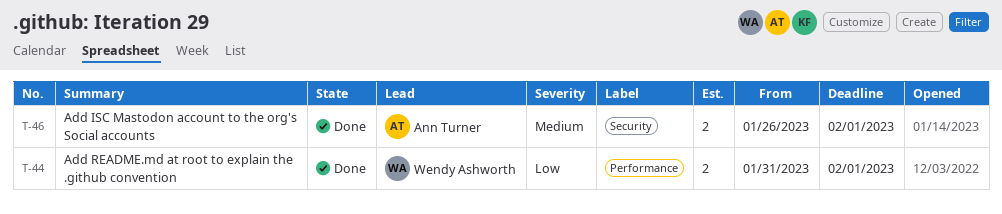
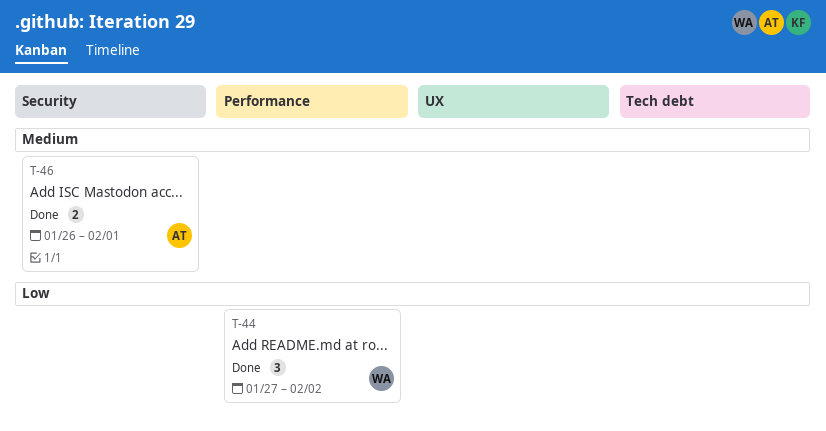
T-44, estimate: 2 -> 3
T-44, start: Jan 31 -> Jan 27
T-44, due: Feb 1 -> Feb 2

